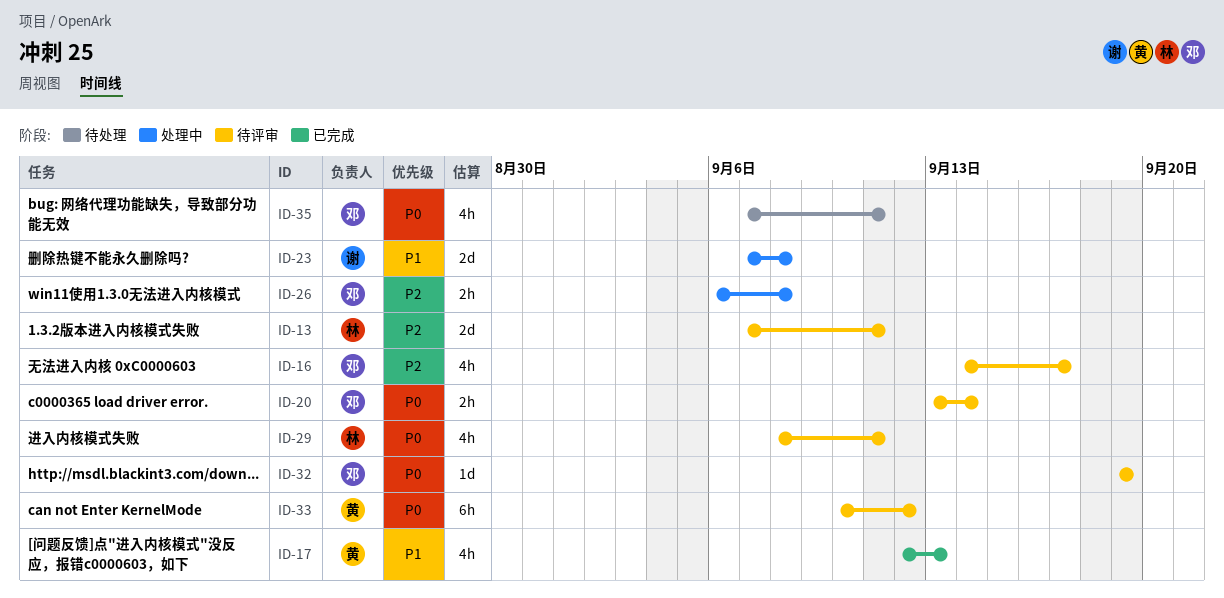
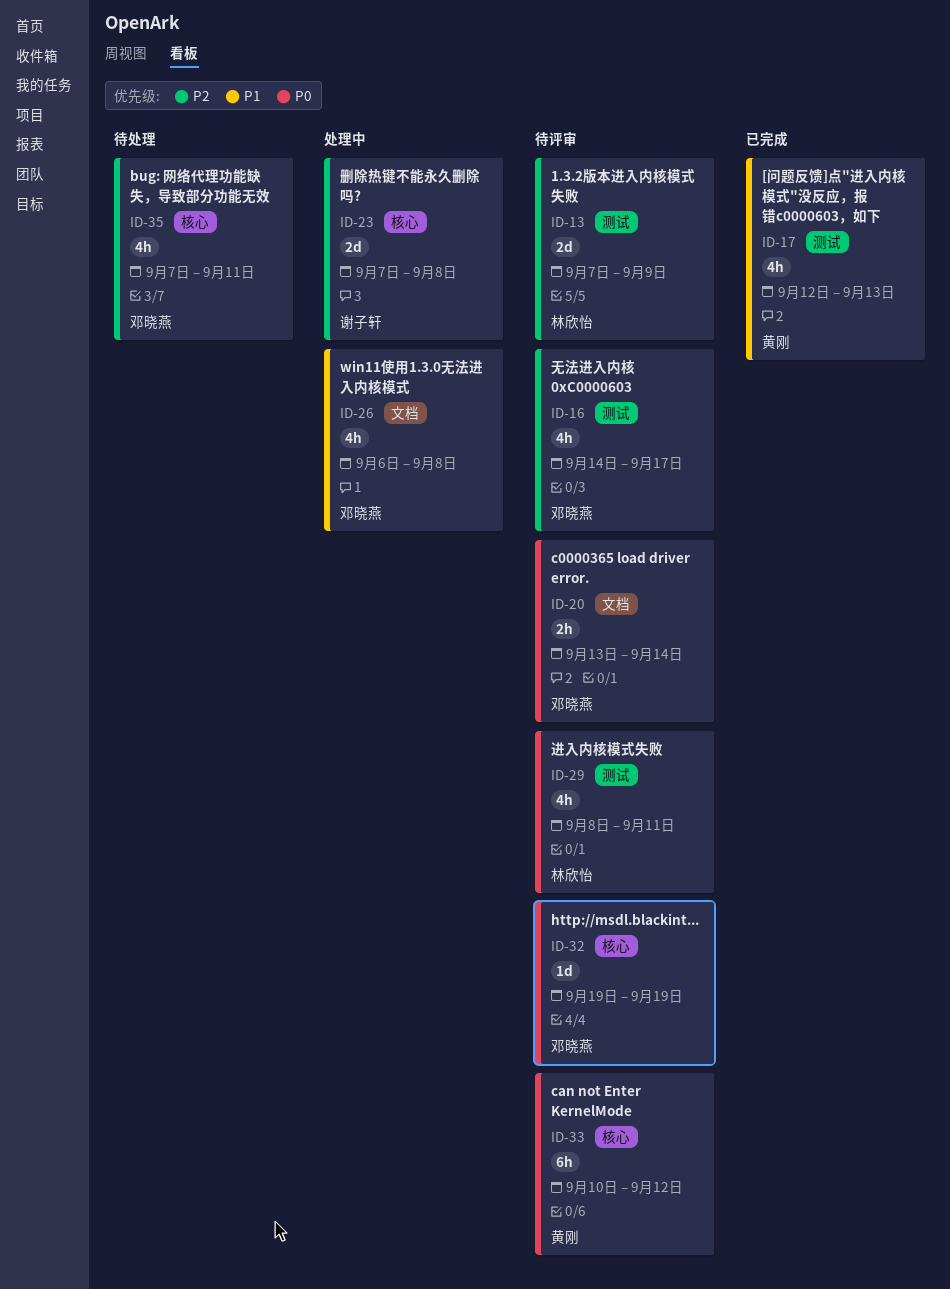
ID-13, due: Sep 11 -> Sep 9
ID-23, priority: P1 -> P2
ID-26, priority: P2 -> P1
ID-26, estimate: 2h -> 4h
ID-35, priority: P0 -> P2

